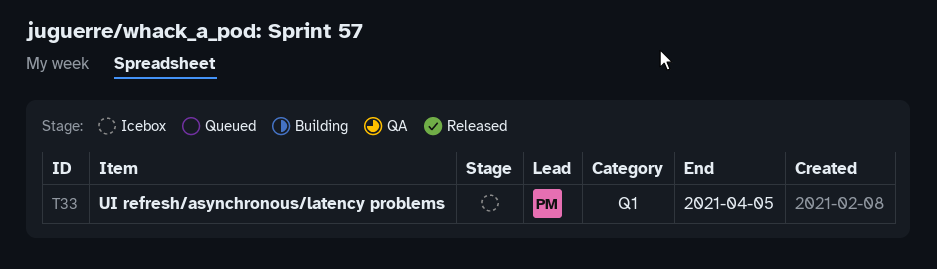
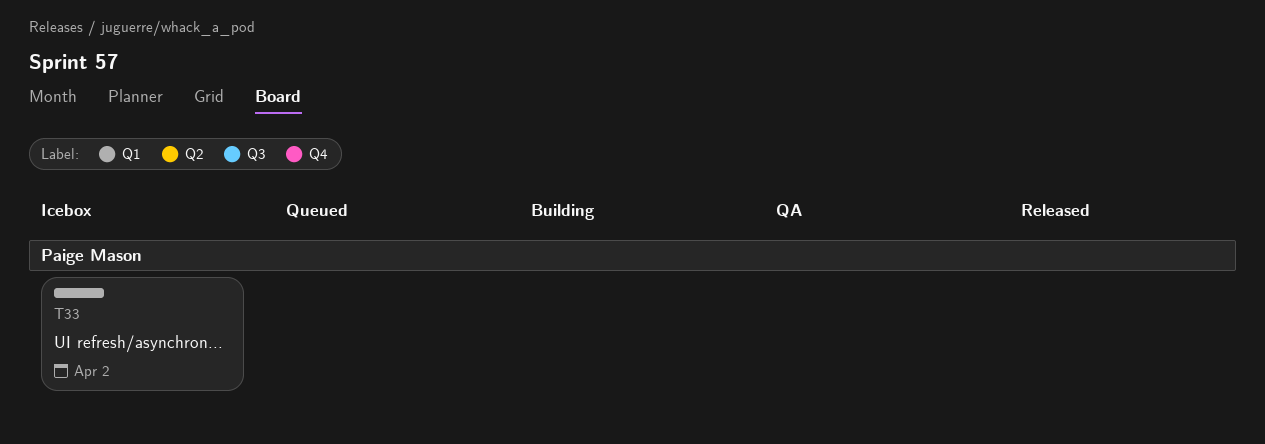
T33, due: Apr 5 -> Apr 2

